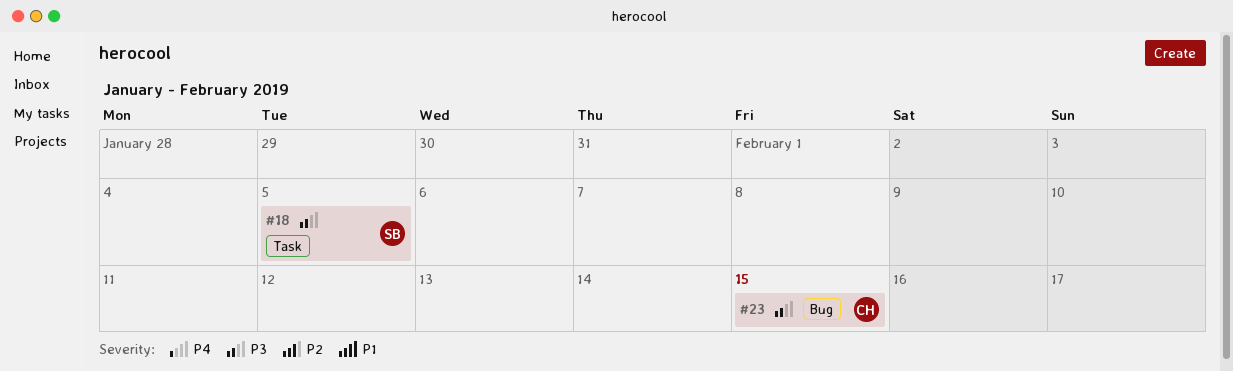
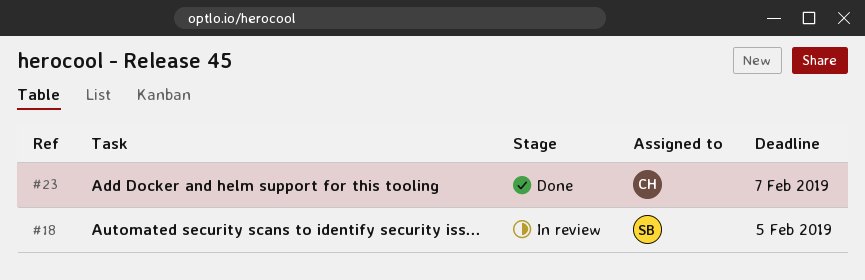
#23, due: Feb 15 -> Feb 7

